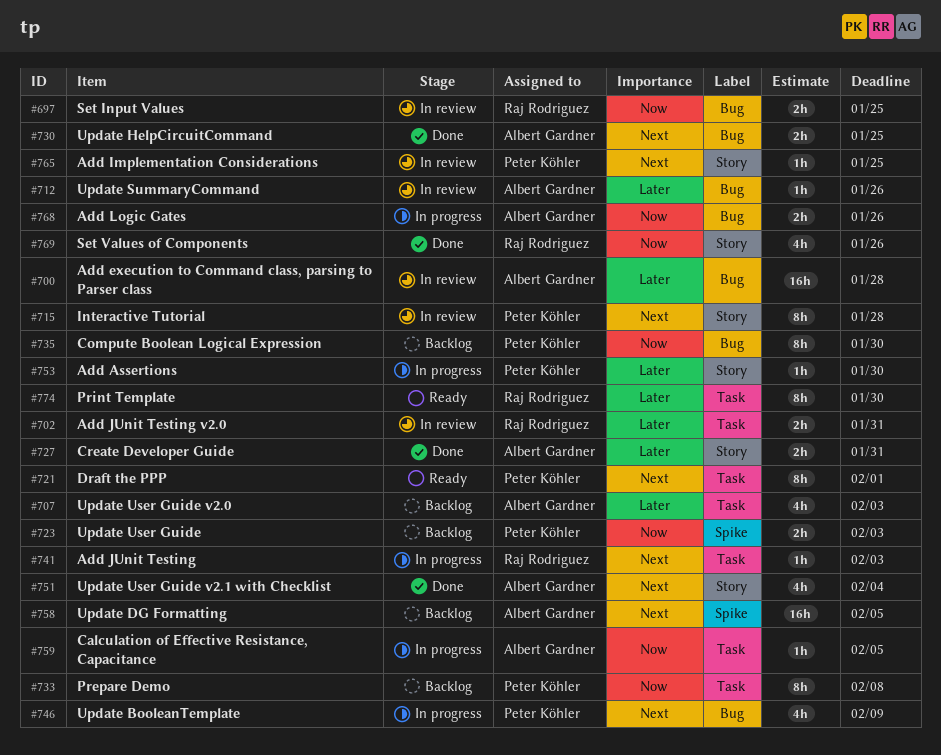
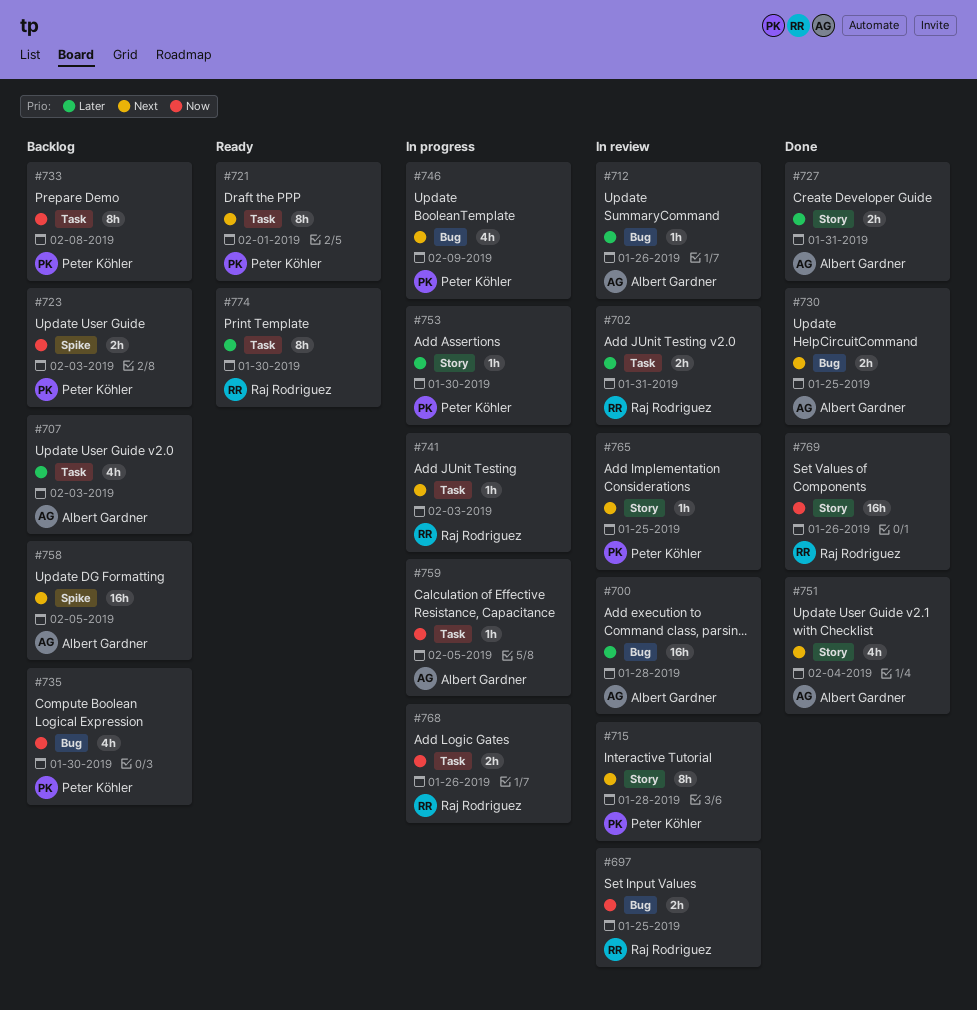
#735, estimate: 8h -> 4h
#768, owner: Albert Gardner -> Raj Rodriguez
#768, label: Bug -> Task
#769, estimate: 4h -> 16h

